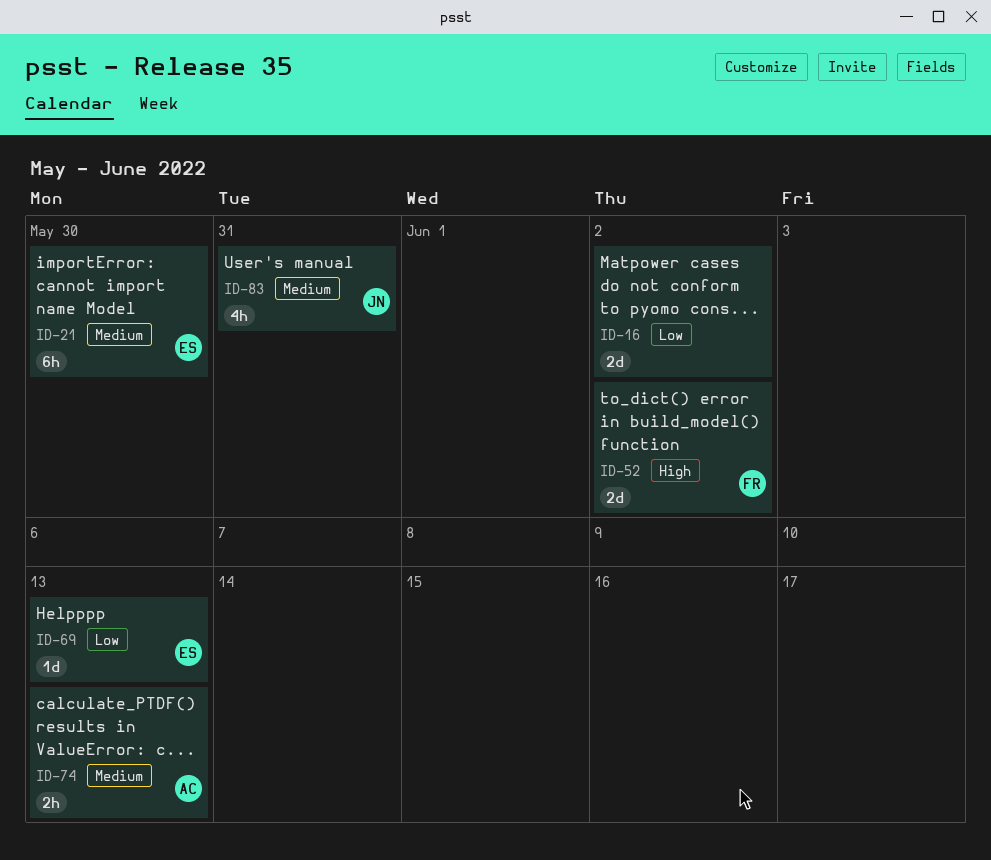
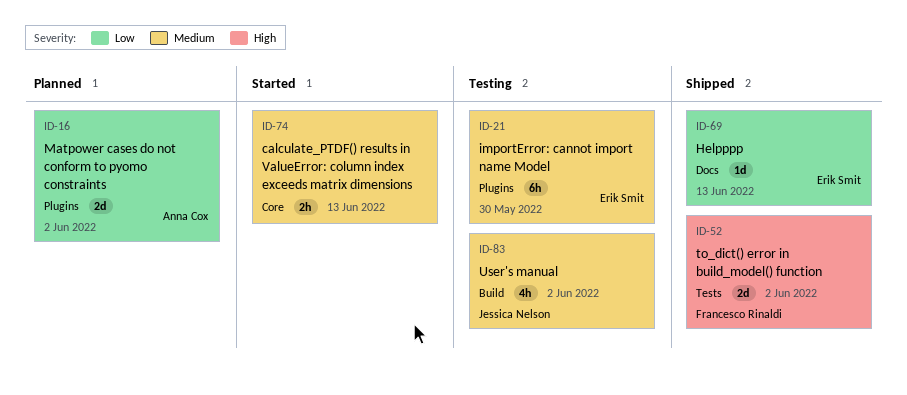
ID-16, owner: none -> Anna Cox
ID-74, owner: Anna Cox -> none
ID-83, due: May 31 -> Jun 2

